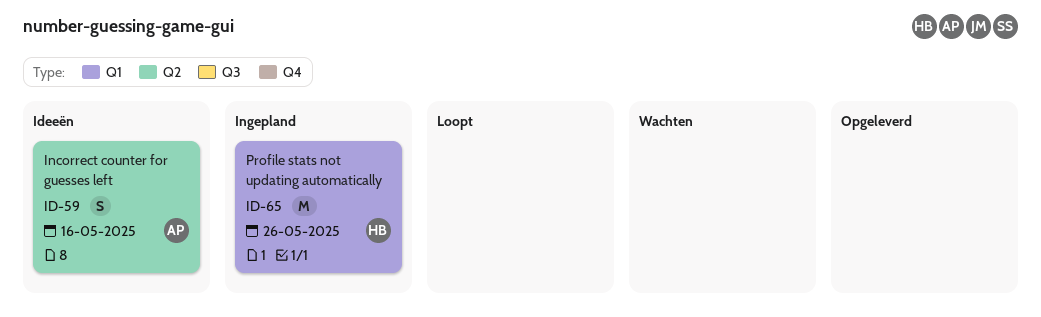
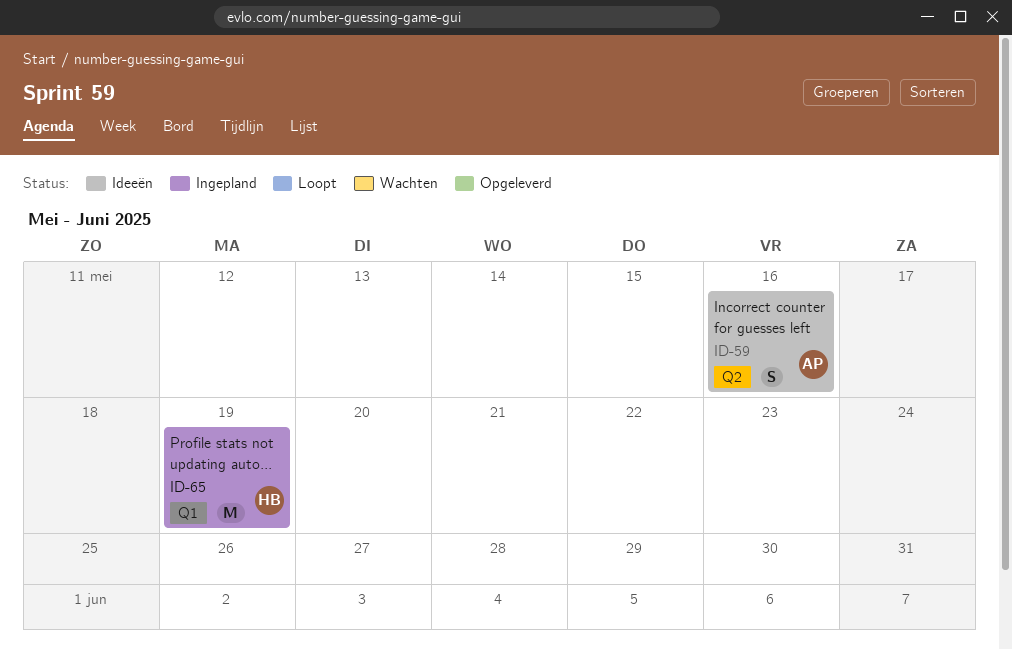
ID-65, due: May 26 -> May 19

